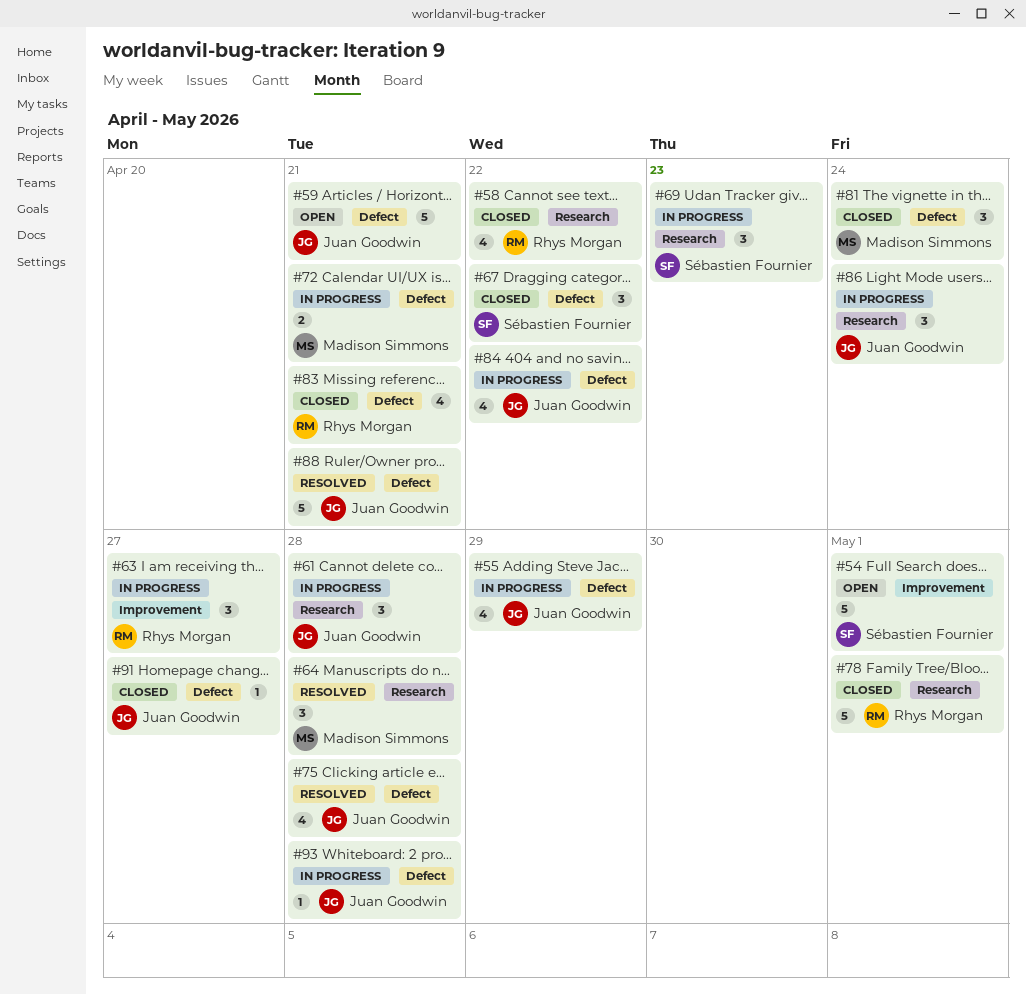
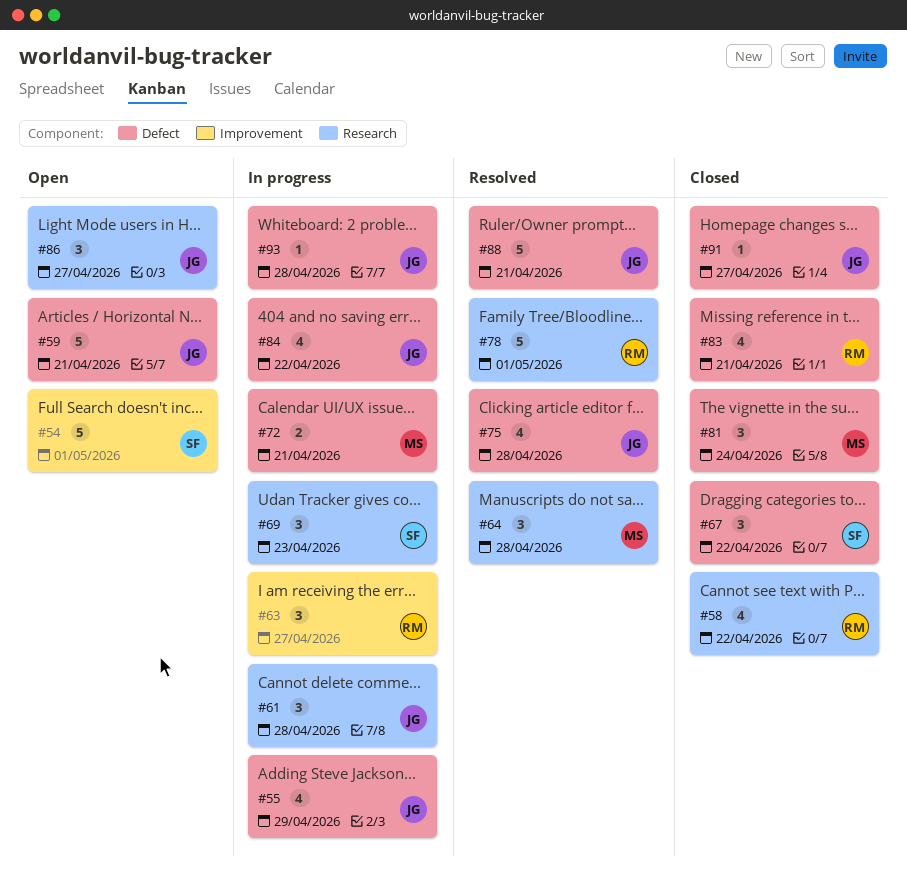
#78, status: Closed -> Resolved
#86, status: In progress -> Open
#86, due: Apr 24 -> Apr 27

